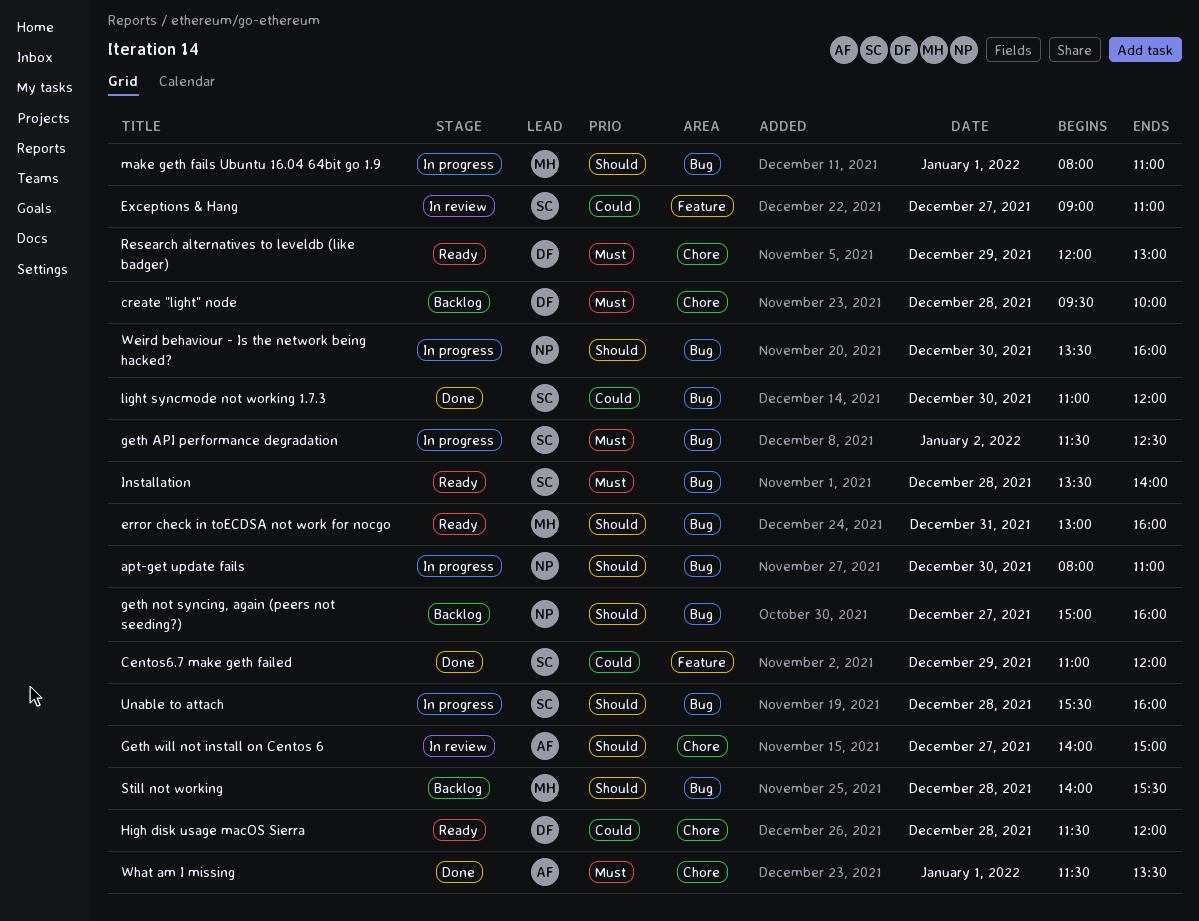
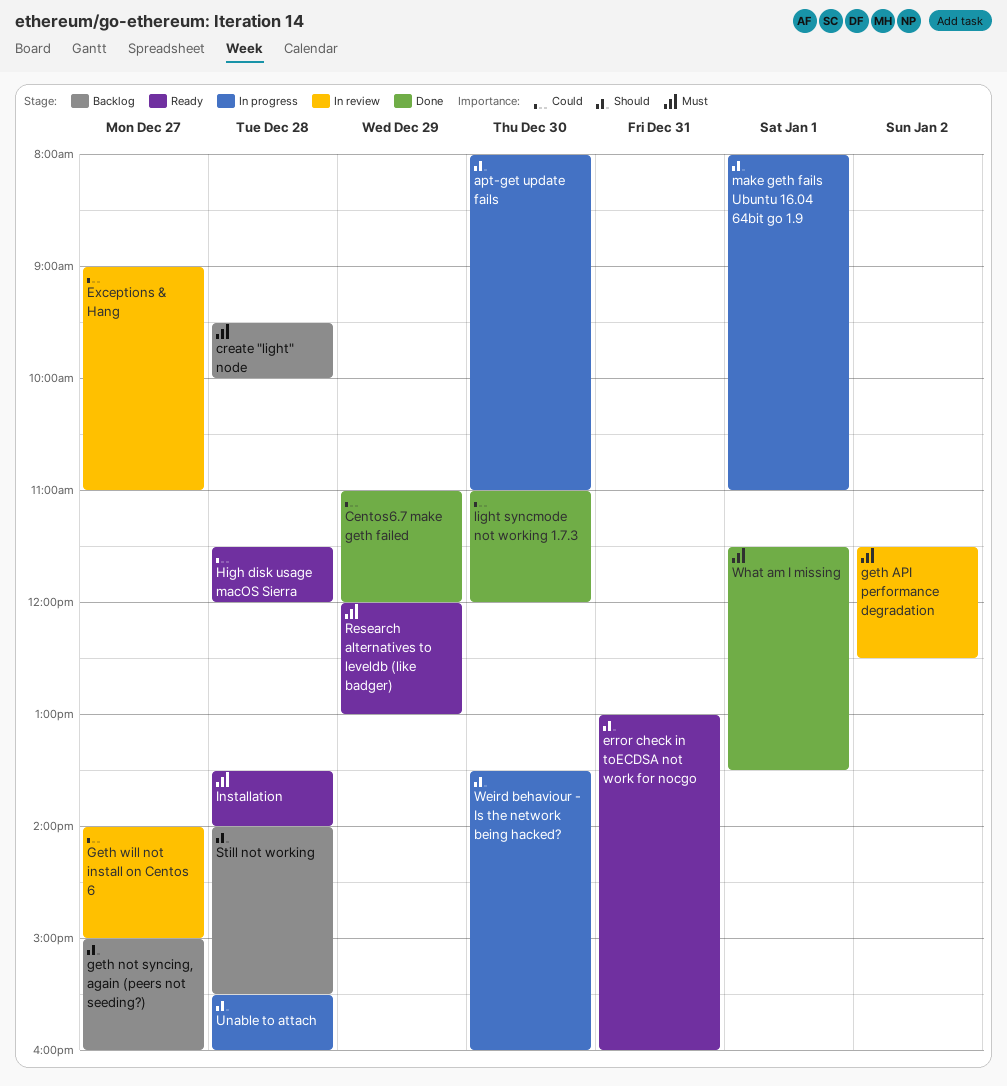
geth API performance degradation, status: In progress -> In review
Geth will not install on Centos 6, priority: Should -> Could

